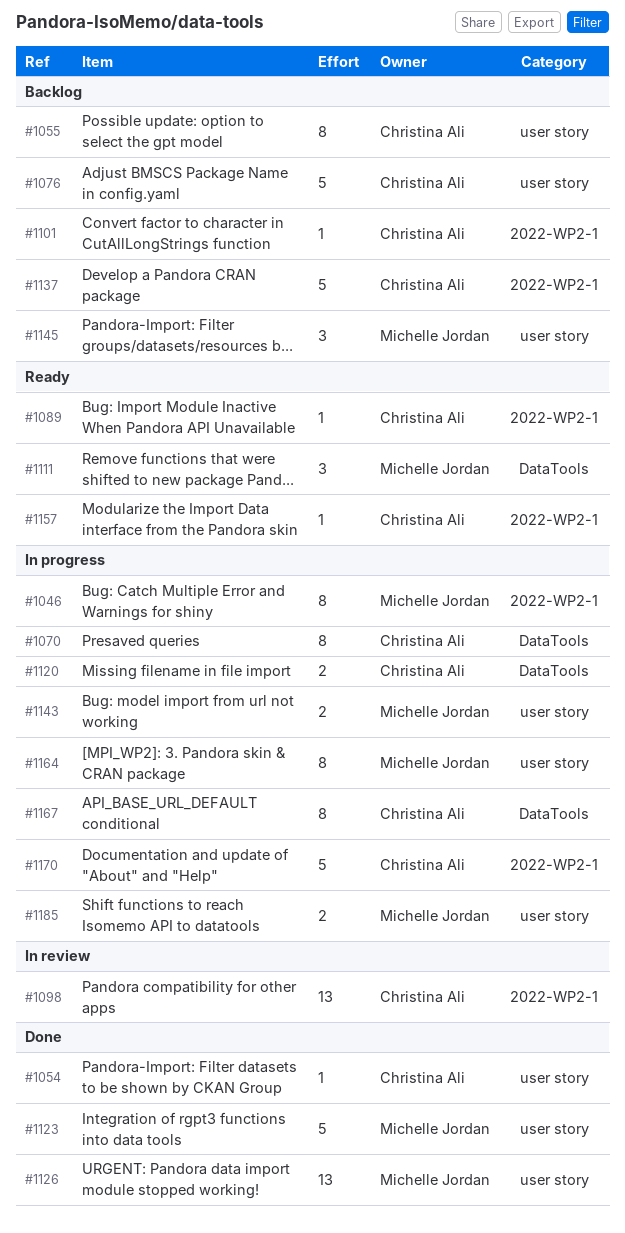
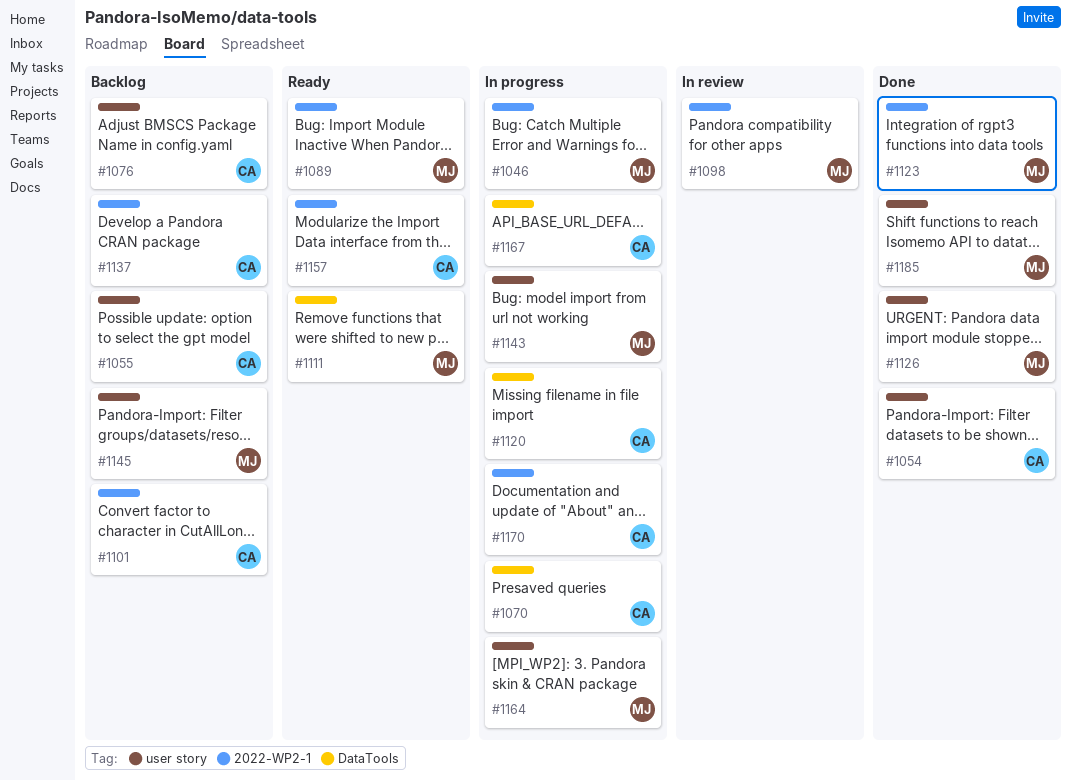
#1089, owner: Christina Ali -> Michelle Jordan
#1098, owner: Christina Ali -> Michelle Jordan
#1123, label: user story -> 2022-WP2-1
#1185, status: In progress -> Done

